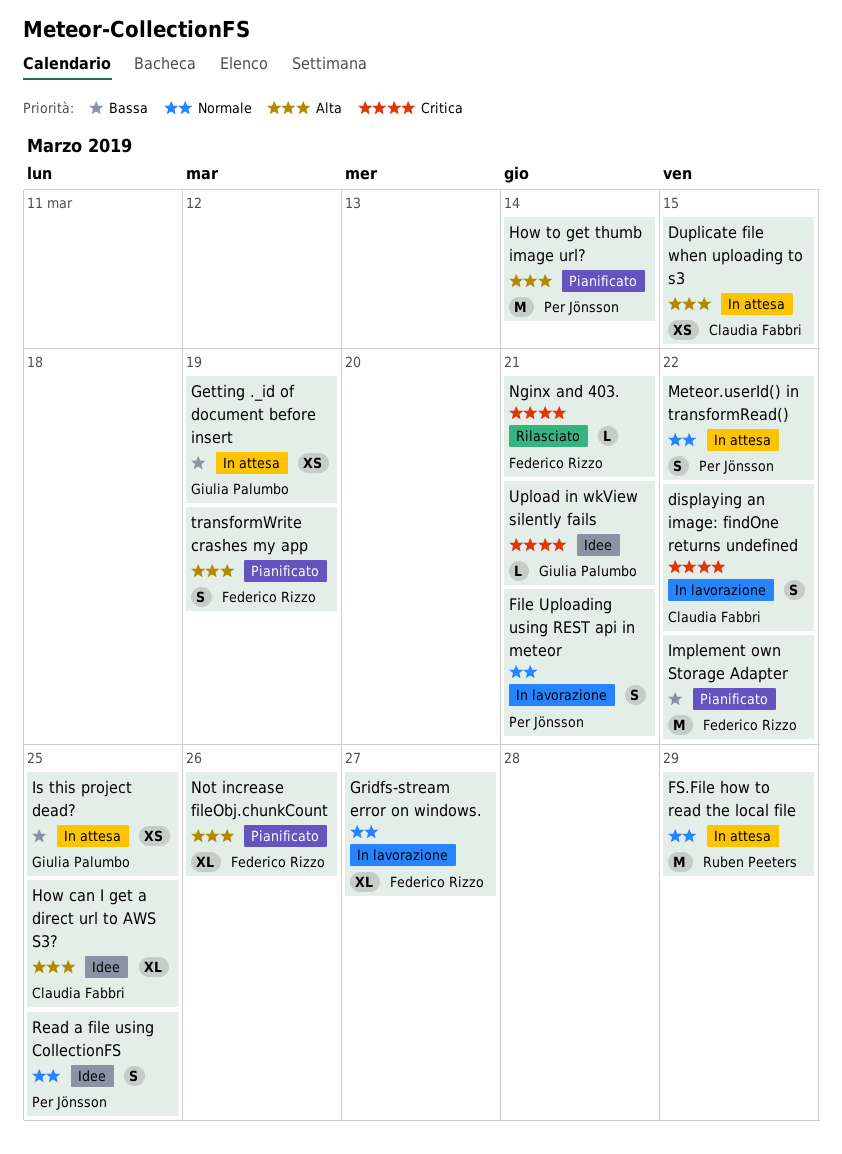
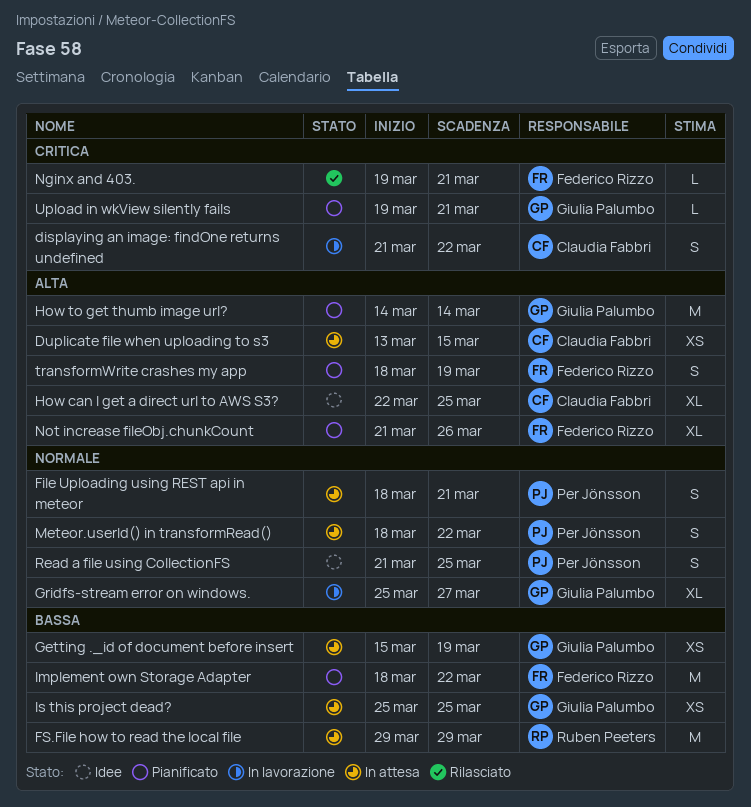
File Uploading using REST api in meteor, status: In lavorazione -> In attesa
FS.File how to read the local file, priority: Normale -> Bassa
Gridfs-stream error on windows., owner: Federico Rizzo -> Giulia Palumbo
How to get thumb image url?, owner: Per Jönsson -> Giulia Palumbo
Upload in wkView silently fails, status: Idee -> Pianificato

